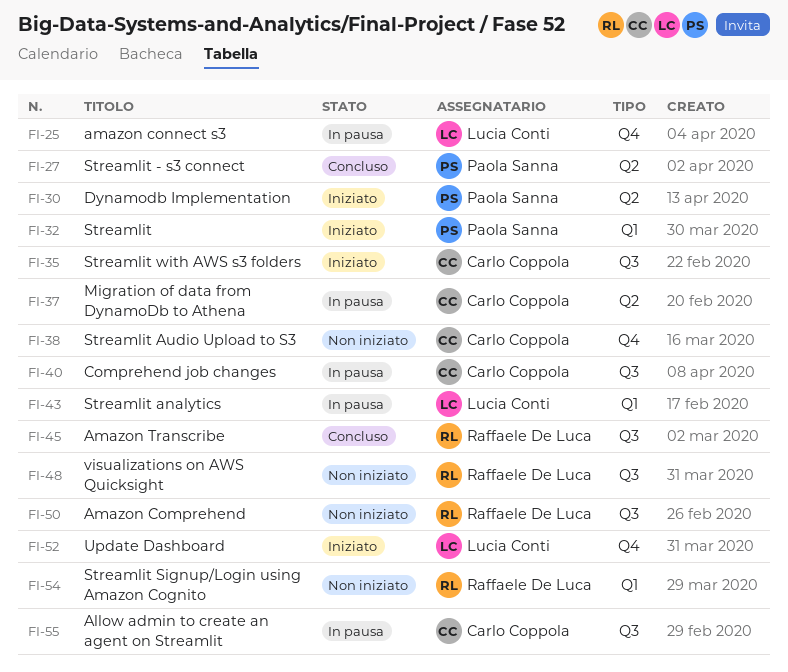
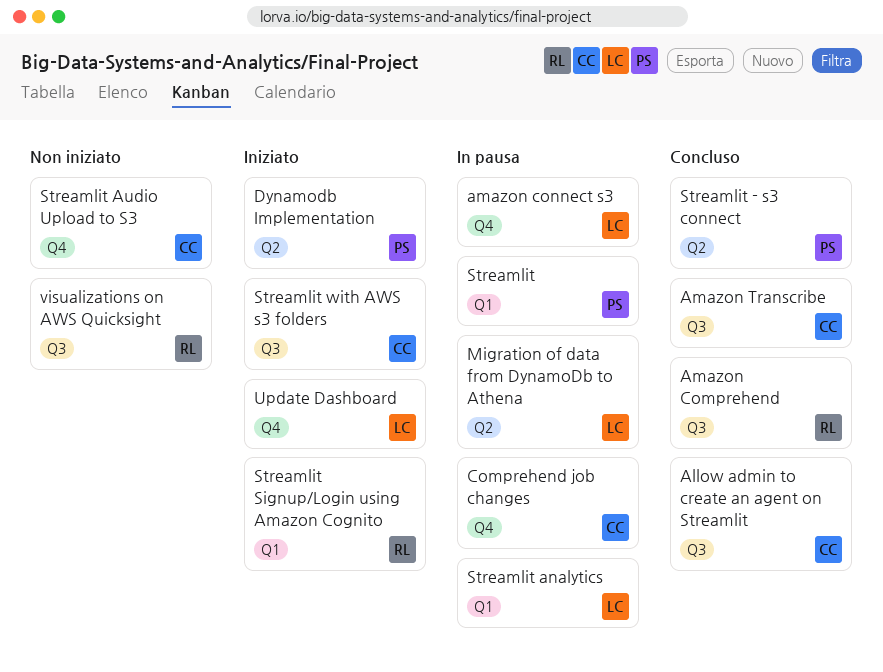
Allow admin to create an agent on Streamlit, status: In pausa -> Concluso
Amazon Comprehend, status: Non iniziato -> Concluso
Amazon Transcribe, owner: Raffaele De Luca -> Carlo Coppola
Comprehend job changes, label: Q3 -> Q4
Migration of data from DynamoDb to Athena, owner: Carlo Coppola -> Lucia Conti
Streamlit, status: Iniziato -> In pausa
Streamlit Signup/Login using Amazon Cognito, status: Non iniziato -> Iniziato

